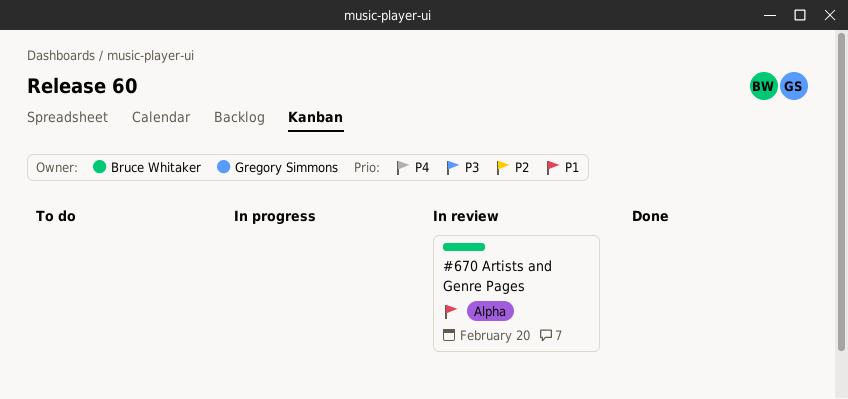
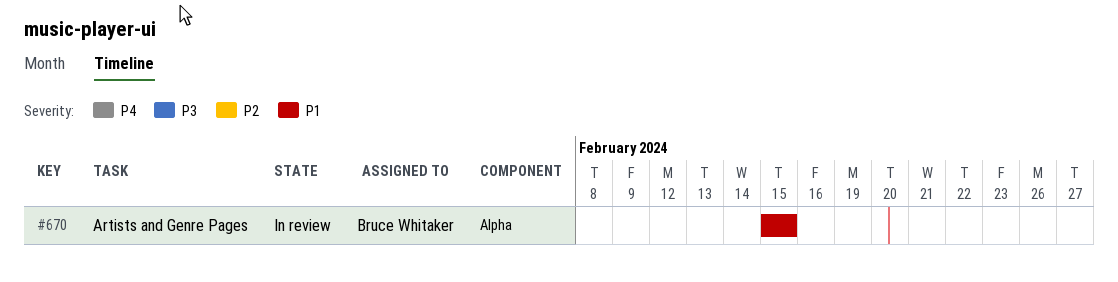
#670, due: Feb 20 -> Feb 15

